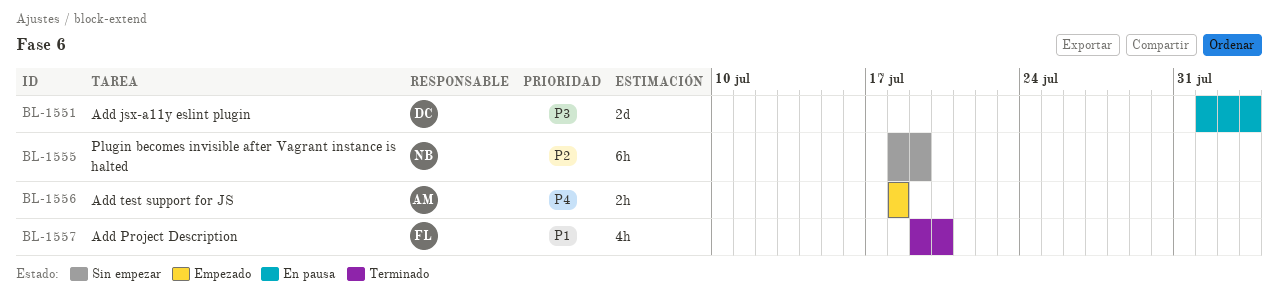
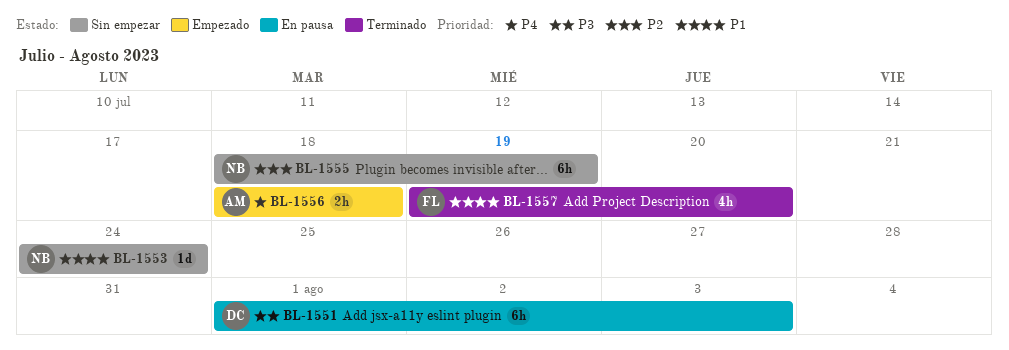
BL-1551, estimate: 2d -> 6h
BL-1553: none -> present

